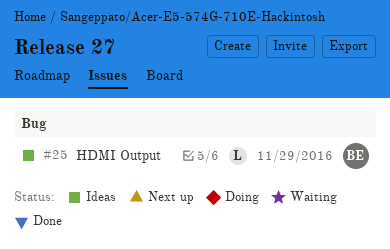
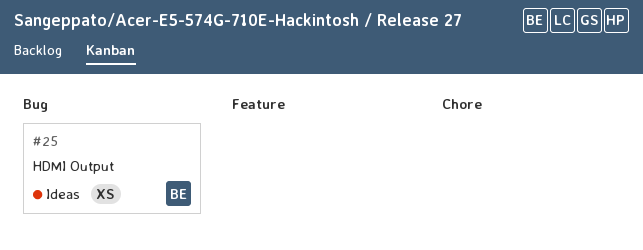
#25, estimate: L -> XS

